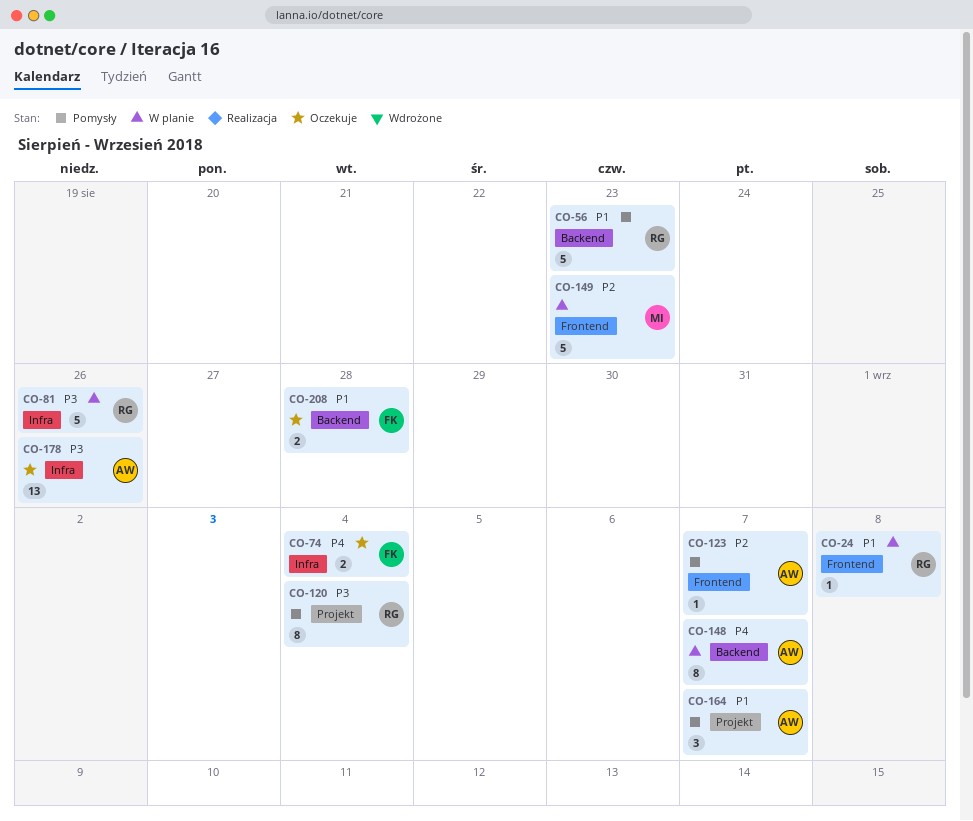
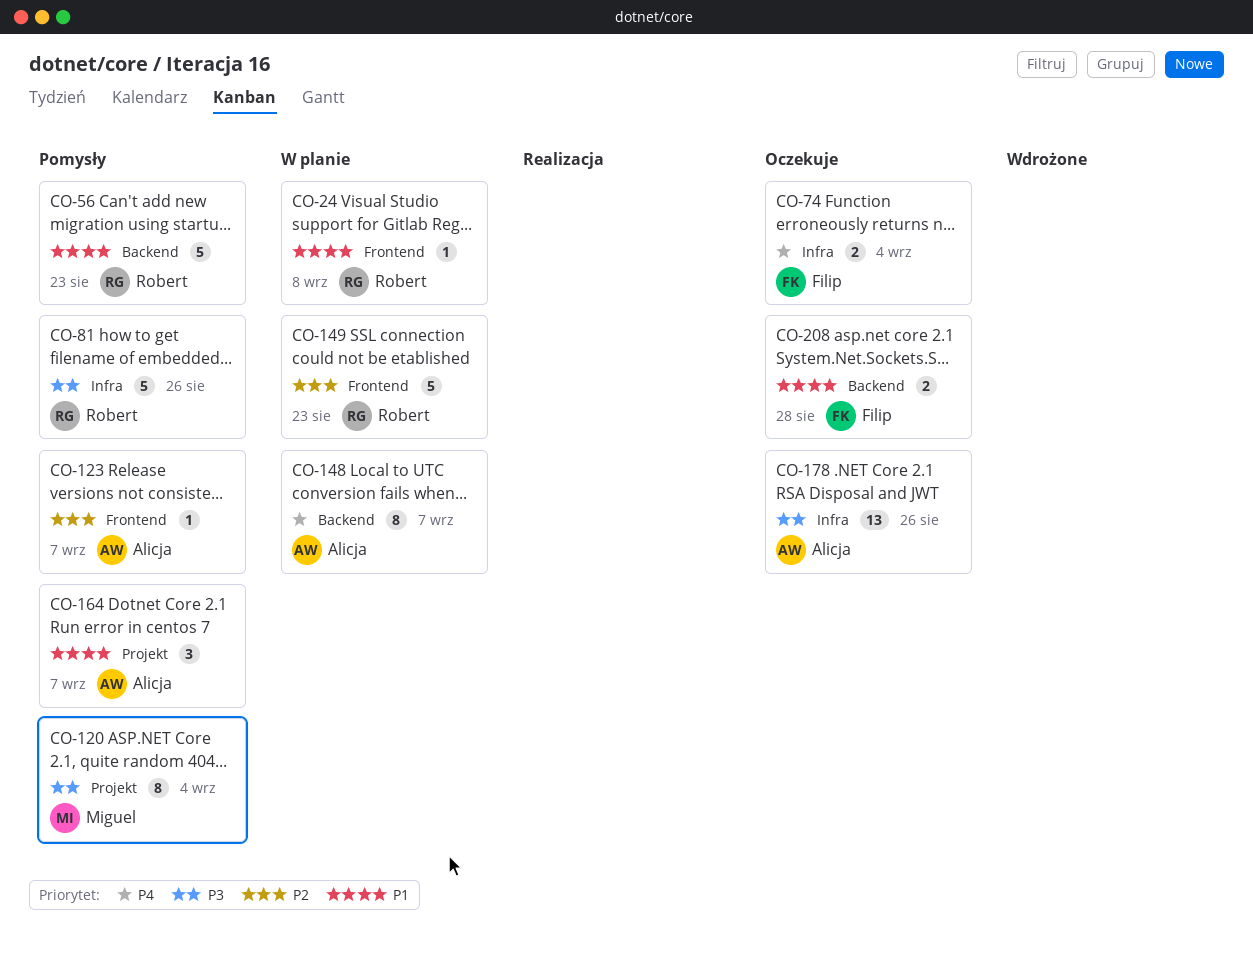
CO-81, status: W planie -> Pomysły
CO-120, owner: Robert -> Miguel
CO-149, owner: Miguel -> Robert

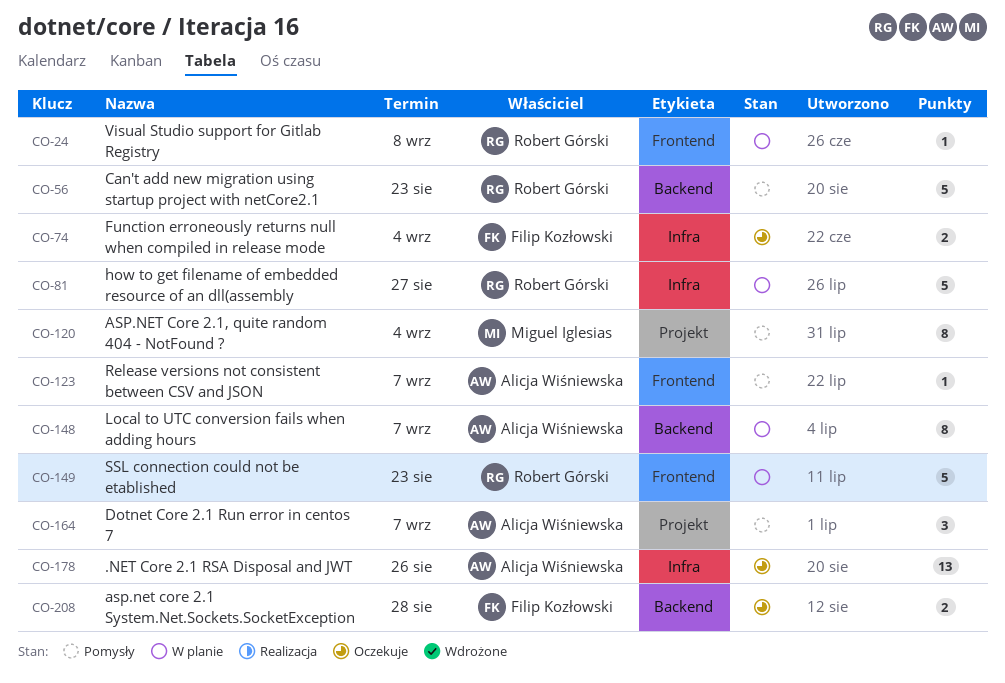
CO-81, status: Pomysły -> W planie
CO-81, due: Aug 26 -> Aug 27

